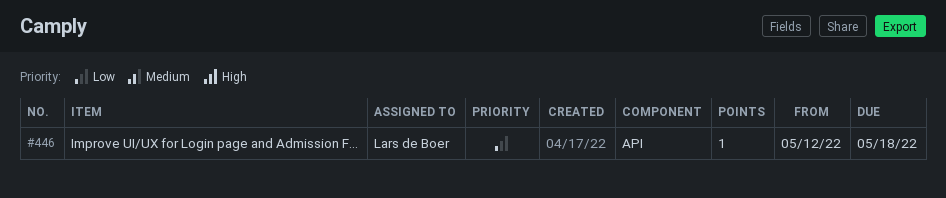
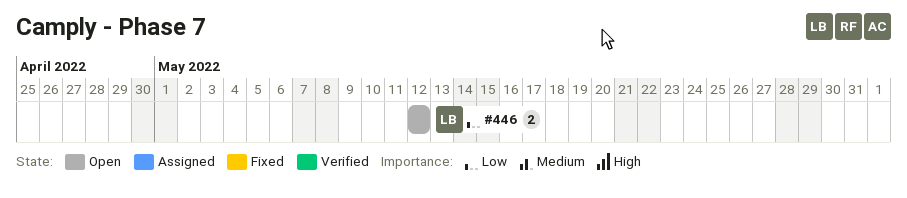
#446, estimate: 1 -> 2
#446, due: May 18 -> May 12

